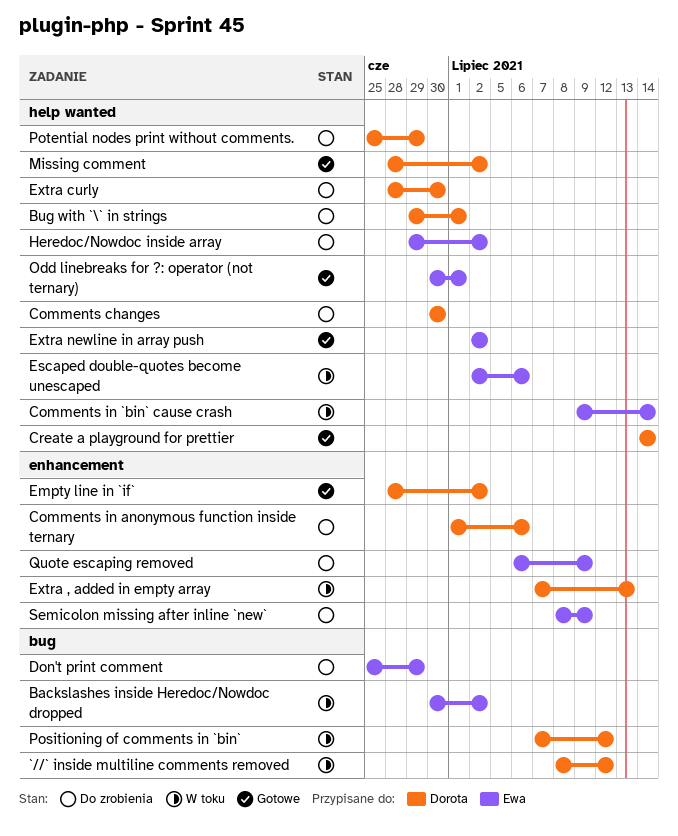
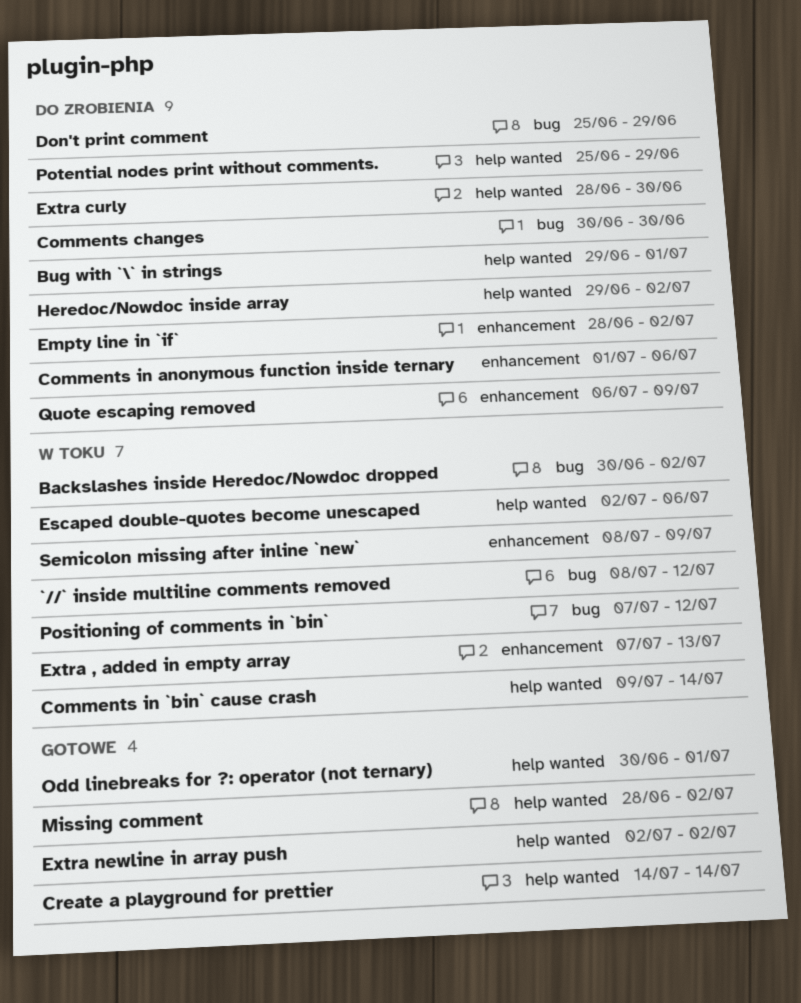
Comments changes, label: help wanted -> bug
Empty line in `if`, status: Gotowe -> Do zrobienia
Semicolon missing after inline `new`, status: Do zrobienia -> W toku

